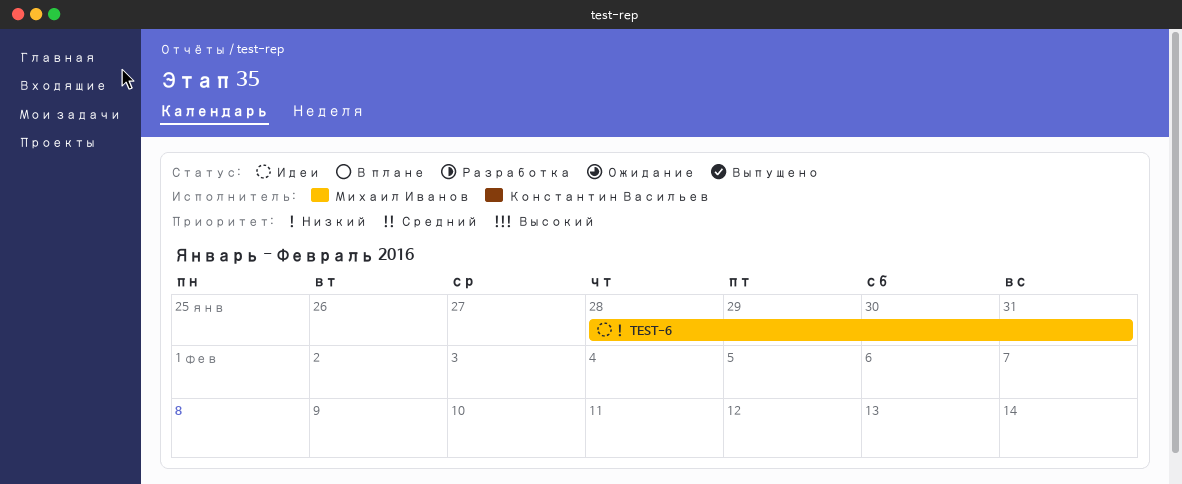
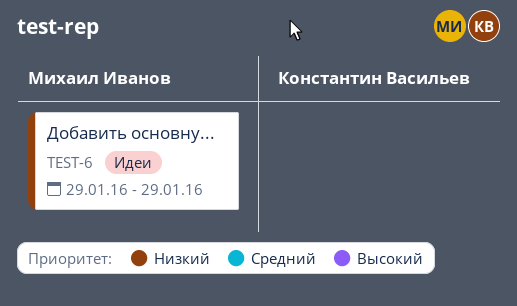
TEST-6, start: Jan 28 -> Jan 29
TEST-6, due: Jan 31 -> Jan 29

